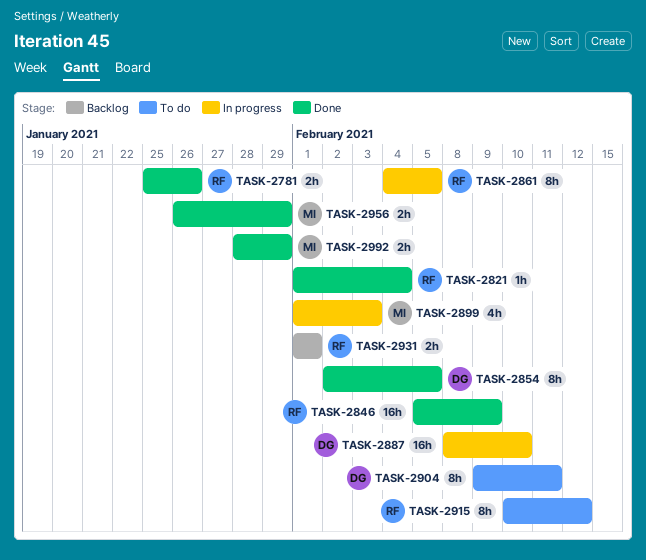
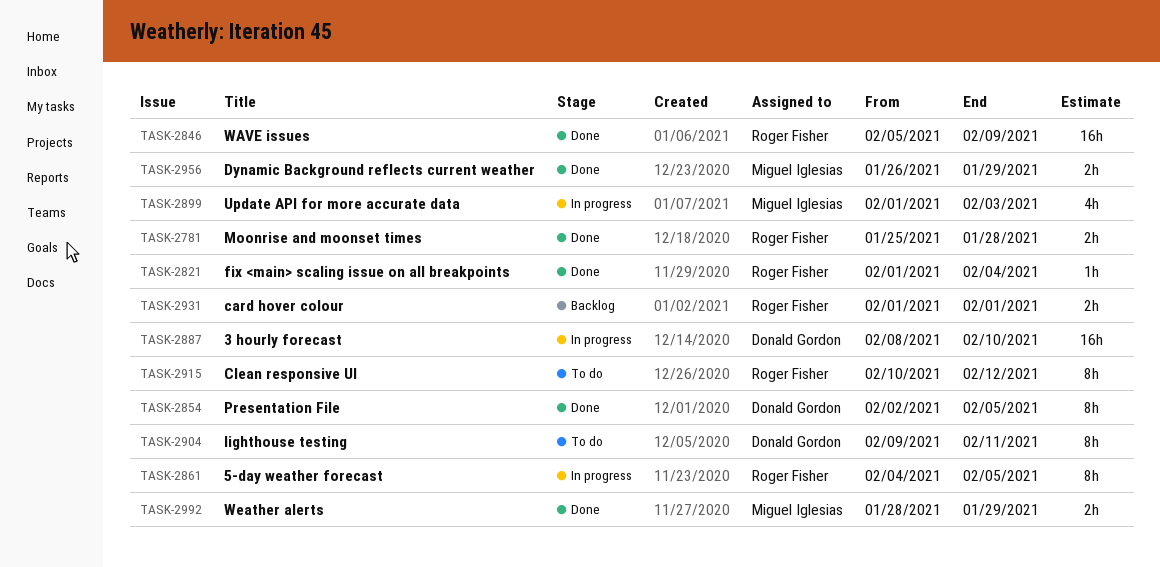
TASK-2781, due: Jan 26 -> Jan 28

